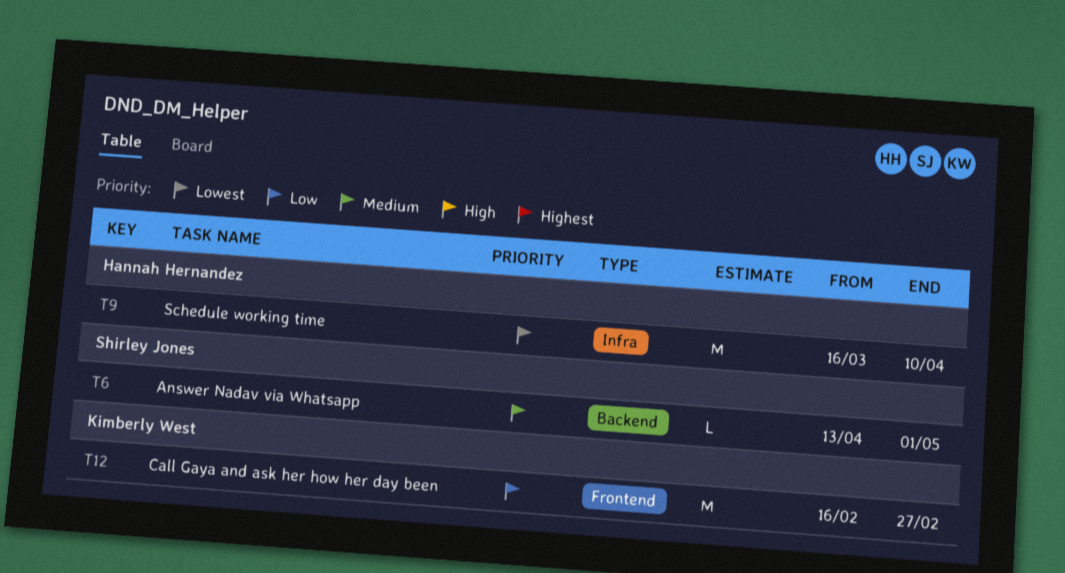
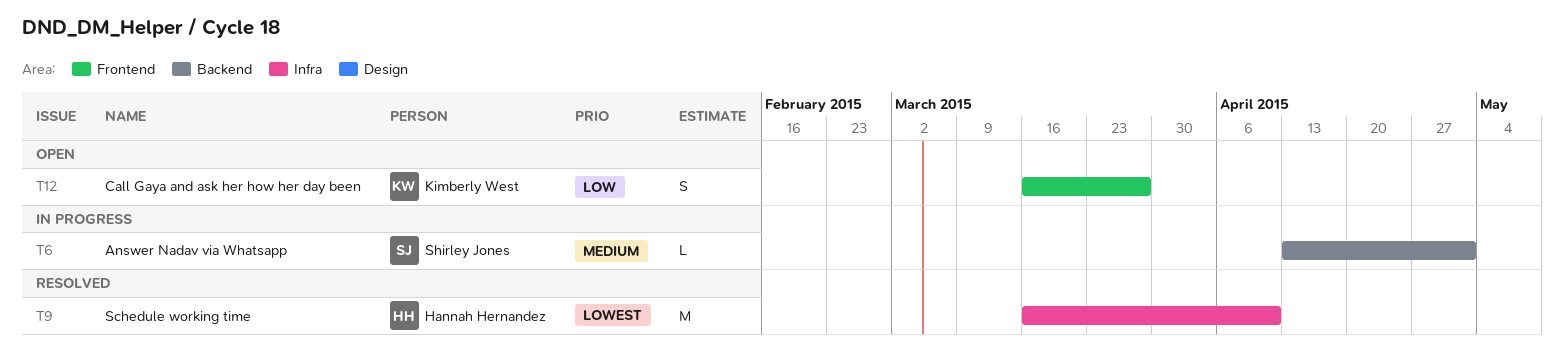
T12, estimate: M -> S
T12, start: Feb 16 -> Mar 16
T12, due: Feb 27 -> Mar 27

